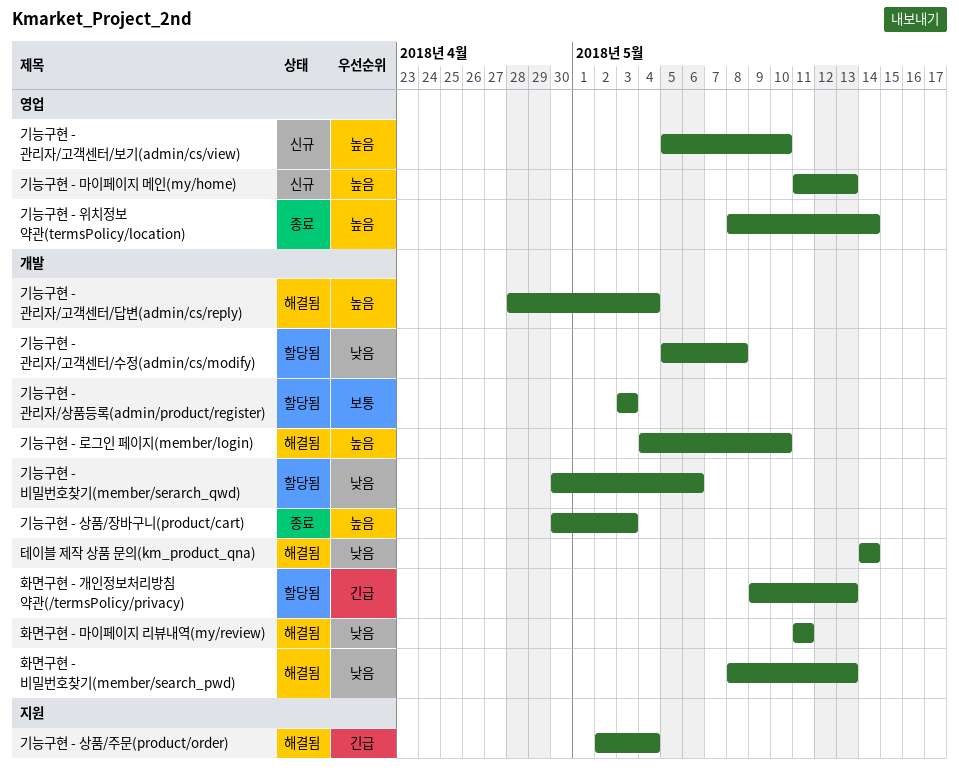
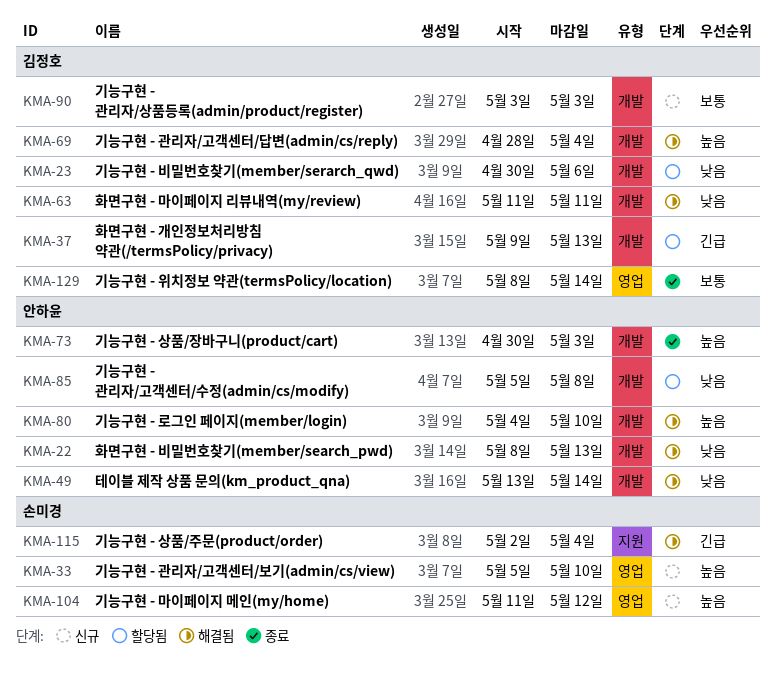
기능구현 - 관리자/상품등록(admin/product/register), status: 할당됨 -> 신규
기능구현 - 마이페이지 메인(my/home), due: May 13 -> May 12
기능구현 - 위치정보 약관(termsPolicy/location), priority: 높음 -> 보통
테이블 제작 상품 문의(km_product_qna), start: May 14 -> May 13

